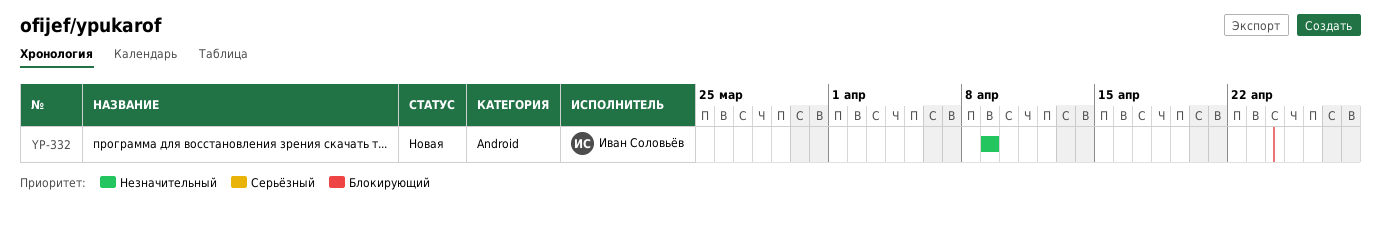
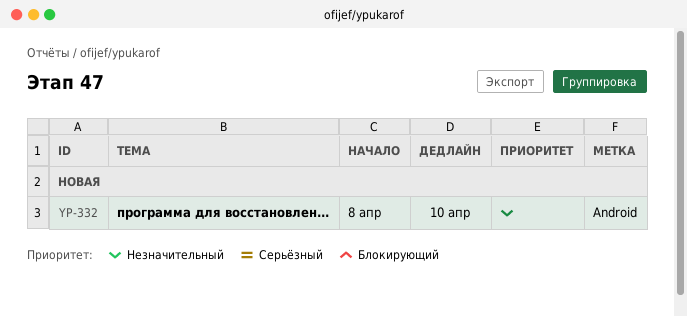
YP-332, start: Apr 9 -> Apr 8
YP-332, due: Apr 9 -> Apr 10

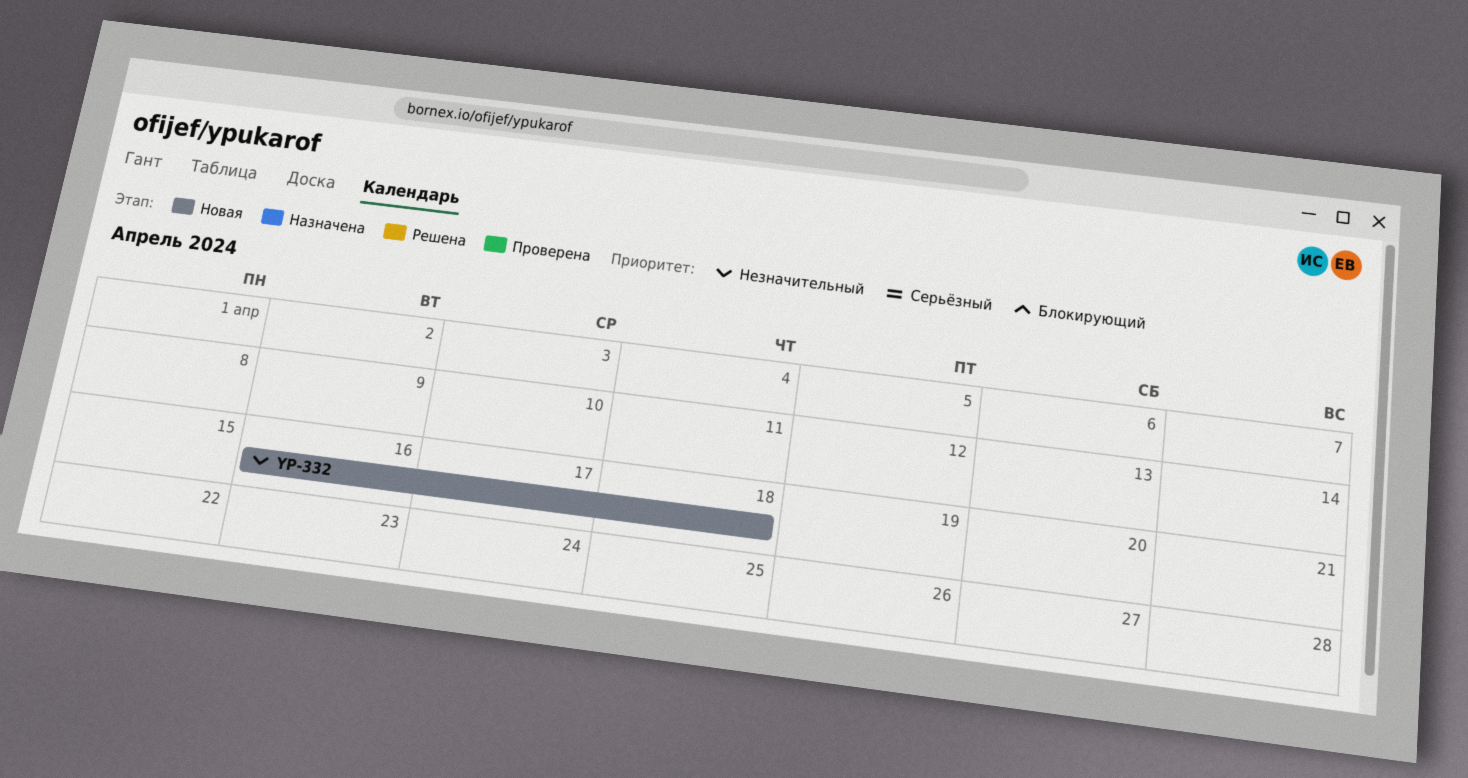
YP-332, start: Apr 8 -> Apr 16
YP-332, due: Apr 10 -> Apr 18

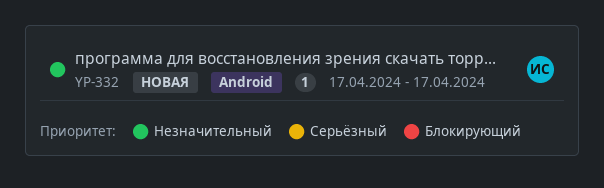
YP-332, start: Apr 16 -> Apr 17
YP-332, due: Apr 18 -> Apr 17

